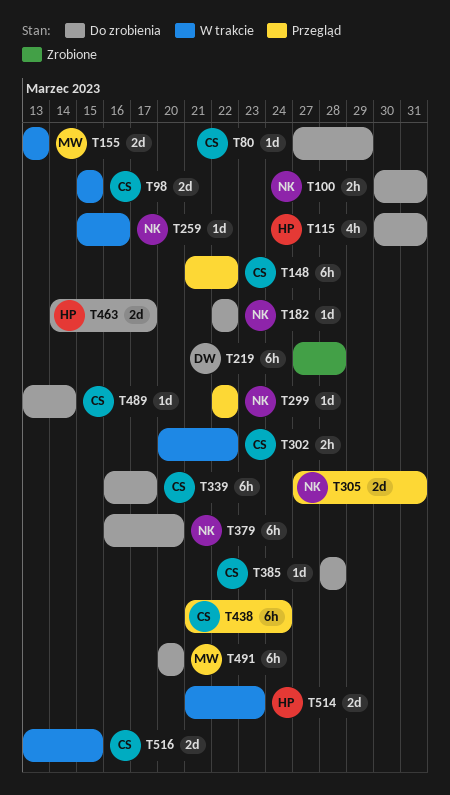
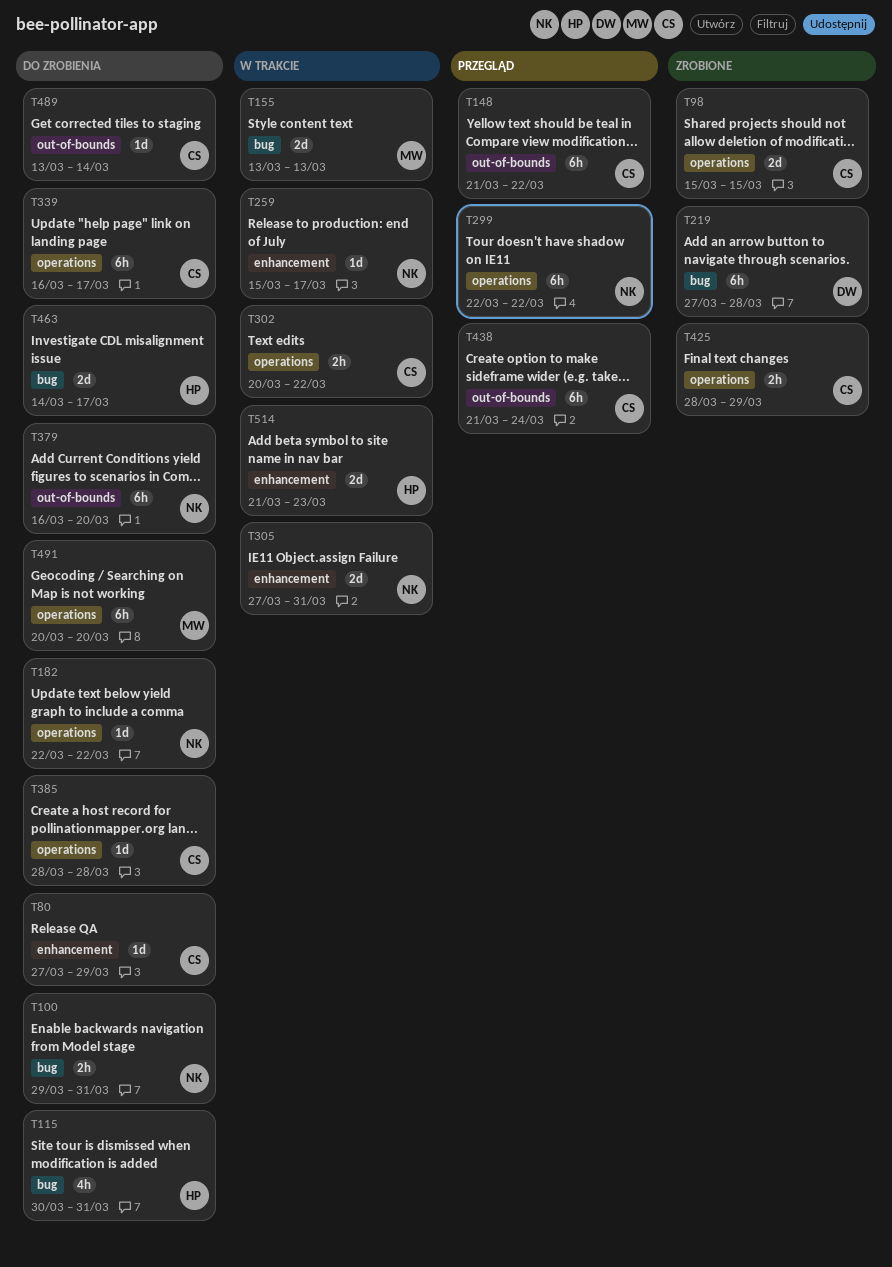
T98, status: W trakcie -> Zrobione
T100, start: Mar 30 -> Mar 29
T259, due: Mar 16 -> Mar 17
T299, estimate: 1d -> 6h
T305, status: Przegląd -> W trakcie
T425: none -> present
T516: present -> none

